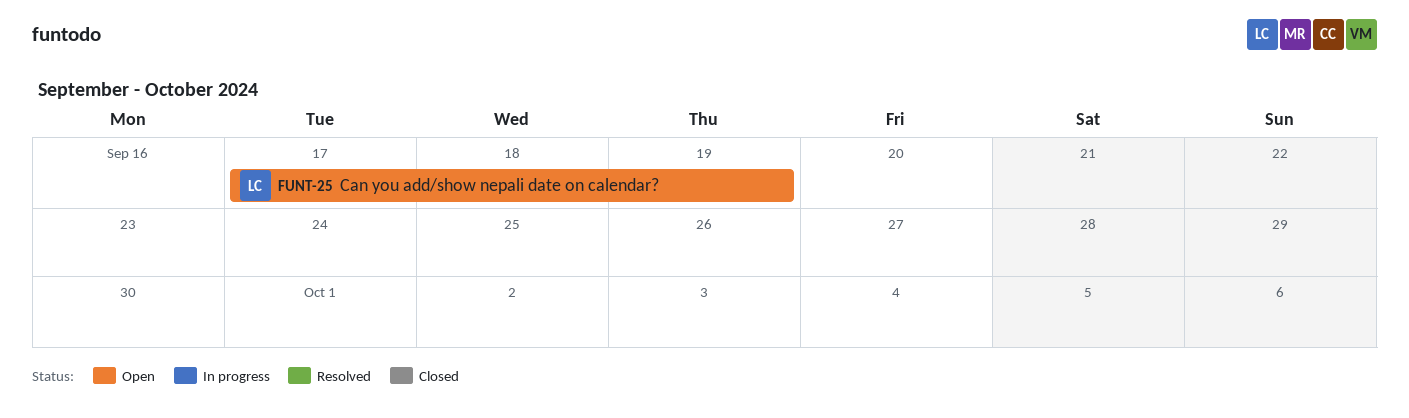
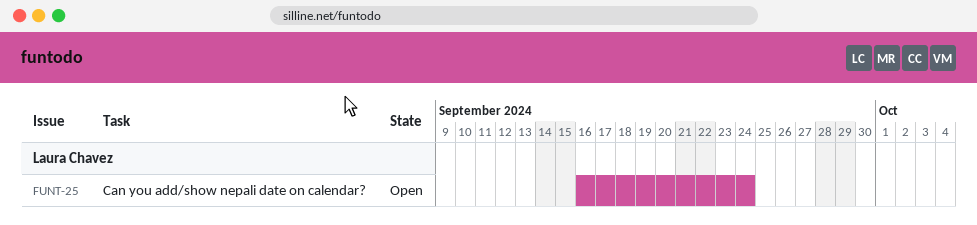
FUNT-25, start: Sep 17 -> Sep 16
FUNT-25, due: Sep 19 -> Sep 24

